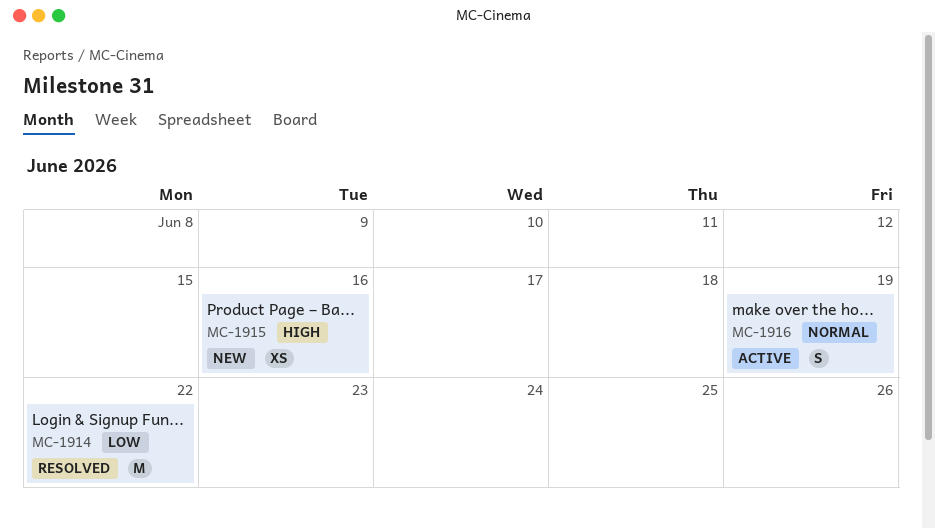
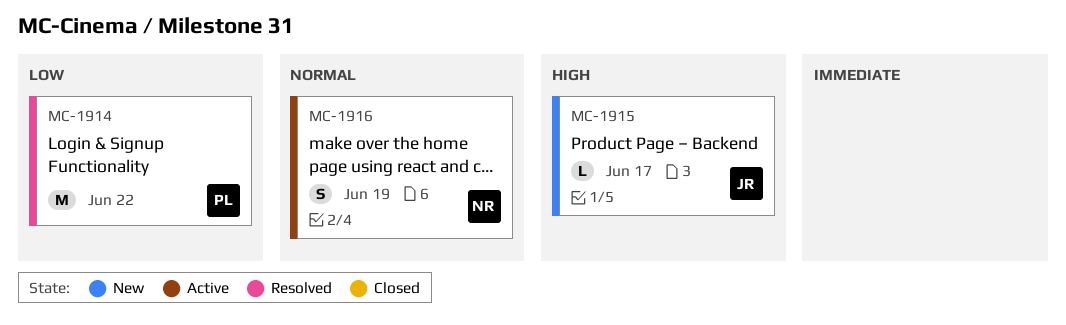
MC-1915, estimate: XS -> L
MC-1915, due: Jun 16 -> Jun 17

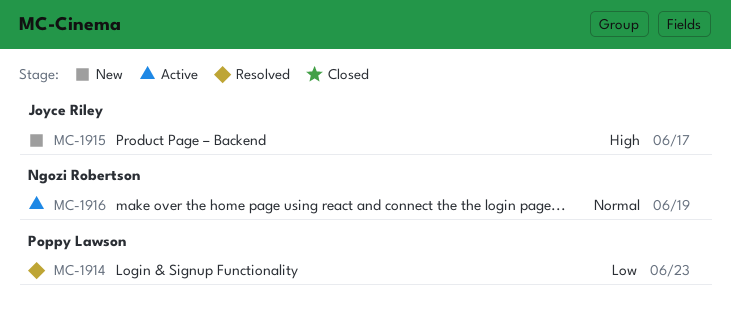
MC-1914, due: Jun 22 -> Jun 23

